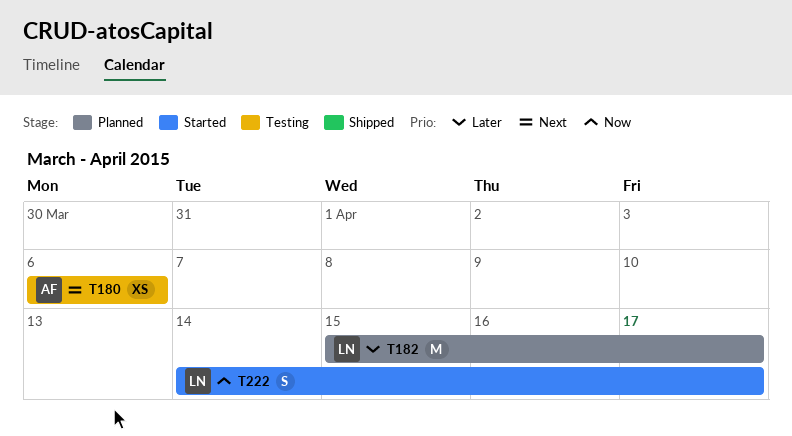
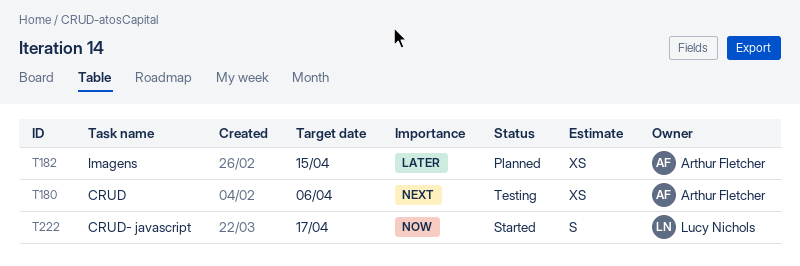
T182, owner: Lucy Nichols -> Arthur Fletcher
T182, estimate: M -> XS
T182, due: Apr 17 -> Apr 15

